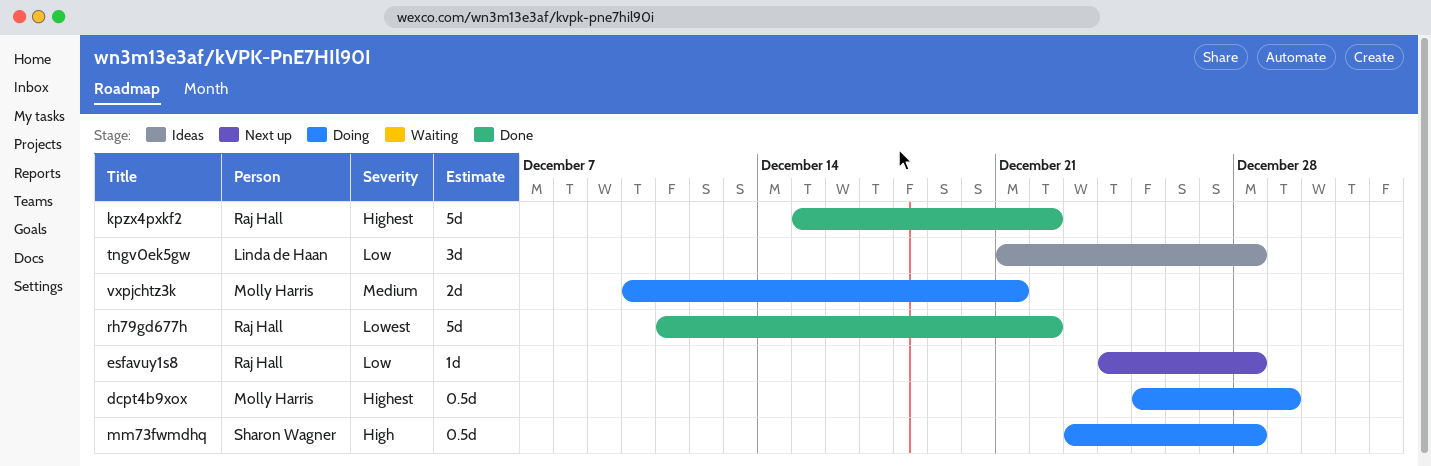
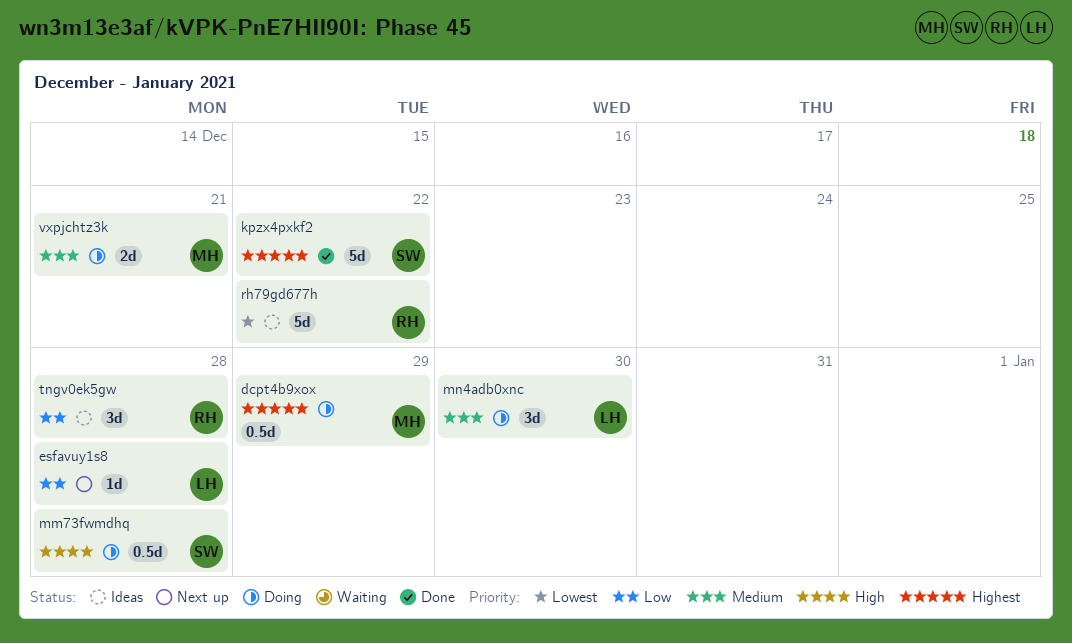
esfavuy1s8, owner: Raj Hall -> Linda de Haan
kpzx4pxkf2, owner: Raj Hall -> Sharon Wagner
mn4adb0xnc: none -> present
rh79gd677h, status: Done -> Ideas
tngv0ek5gw, owner: Linda de Haan -> Raj Hall

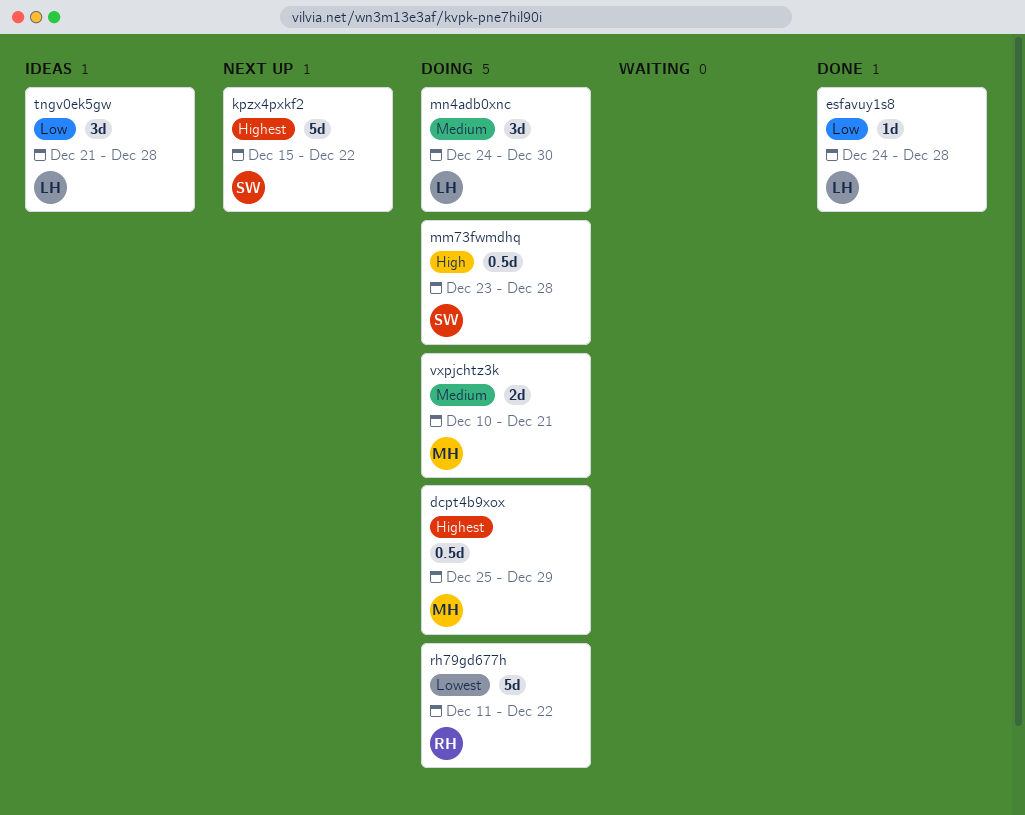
esfavuy1s8, status: Next up -> Done
kpzx4pxkf2, status: Done -> Next up
rh79gd677h, status: Ideas -> Doing
tngv0ek5gw, owner: RH -> LH

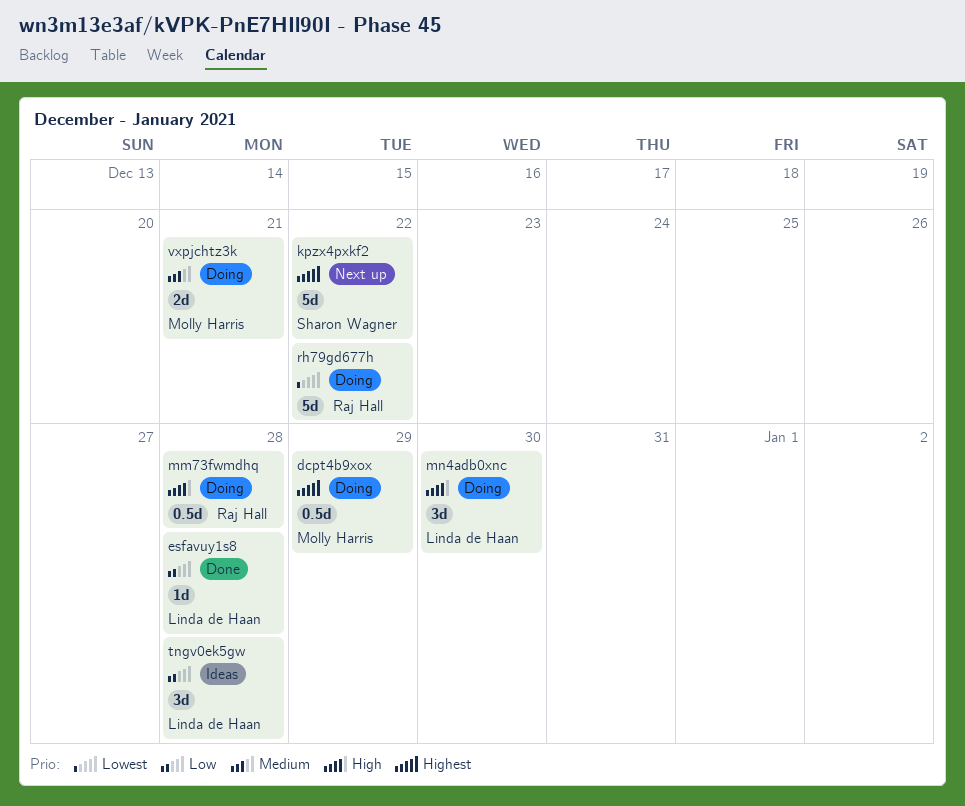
mm73fwmdhq, owner: Sharon Wagner -> Raj Hall
mn4adb0xnc, priority: Medium -> High

